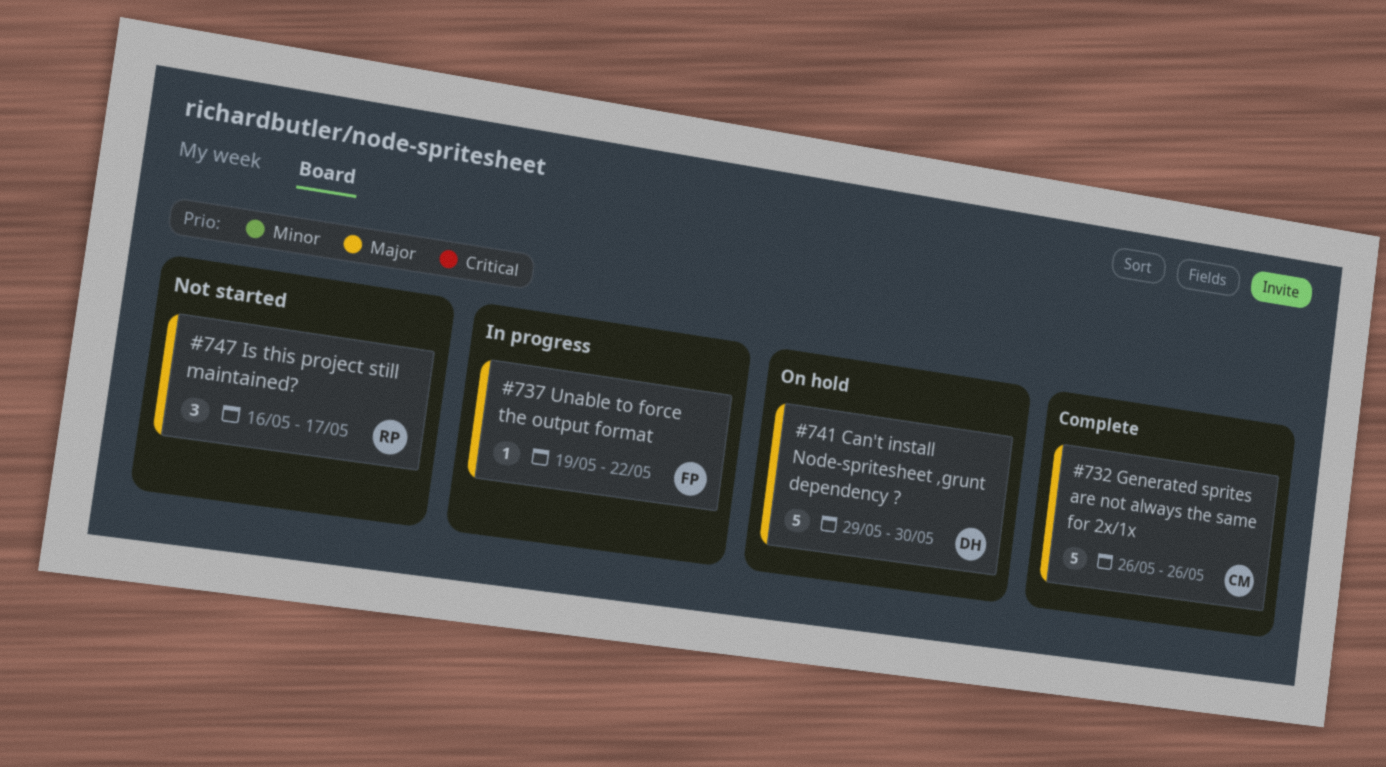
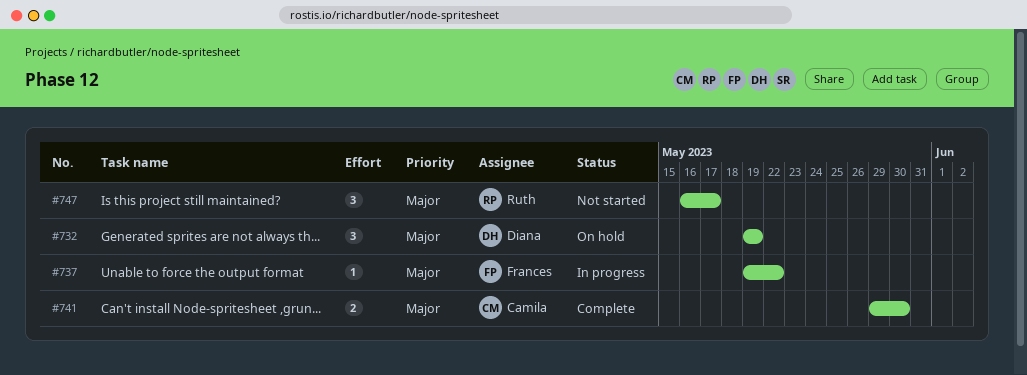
#732, status: Complete -> On hold
#732, owner: Camila -> Diana
#732, estimate: 5 -> 3
#732, start: May 26 -> May 19
#732, due: May 26 -> May 19
#741, status: On hold -> Complete
#741, owner: Diana -> Camila
#741, estimate: 5 -> 2

